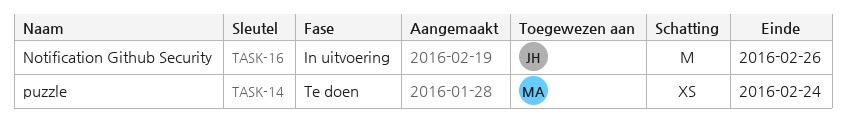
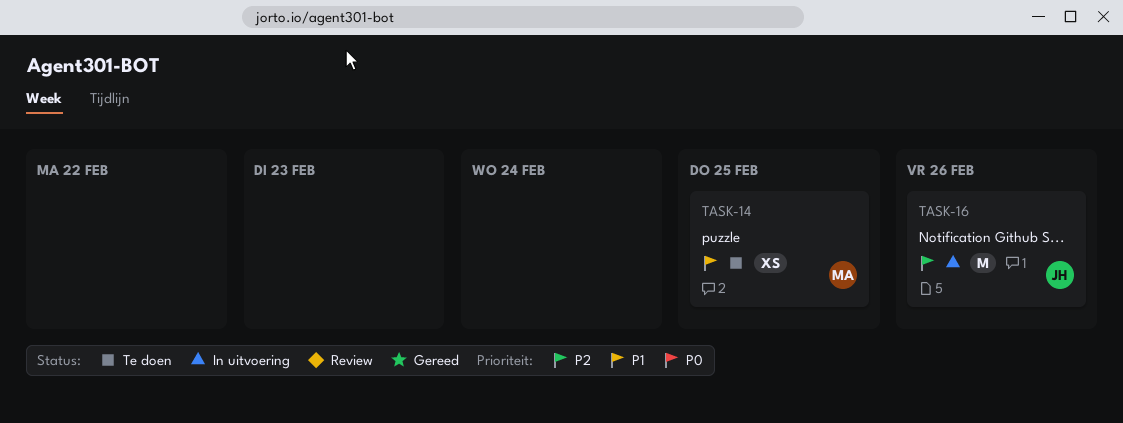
TASK-14, due: Feb 24 -> Feb 25

